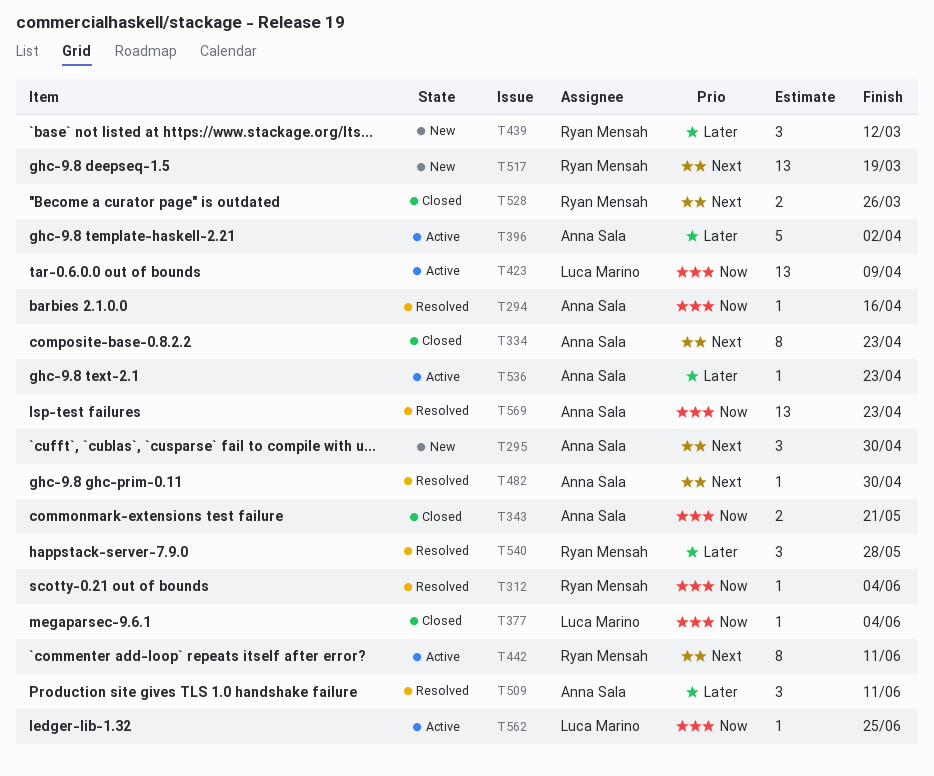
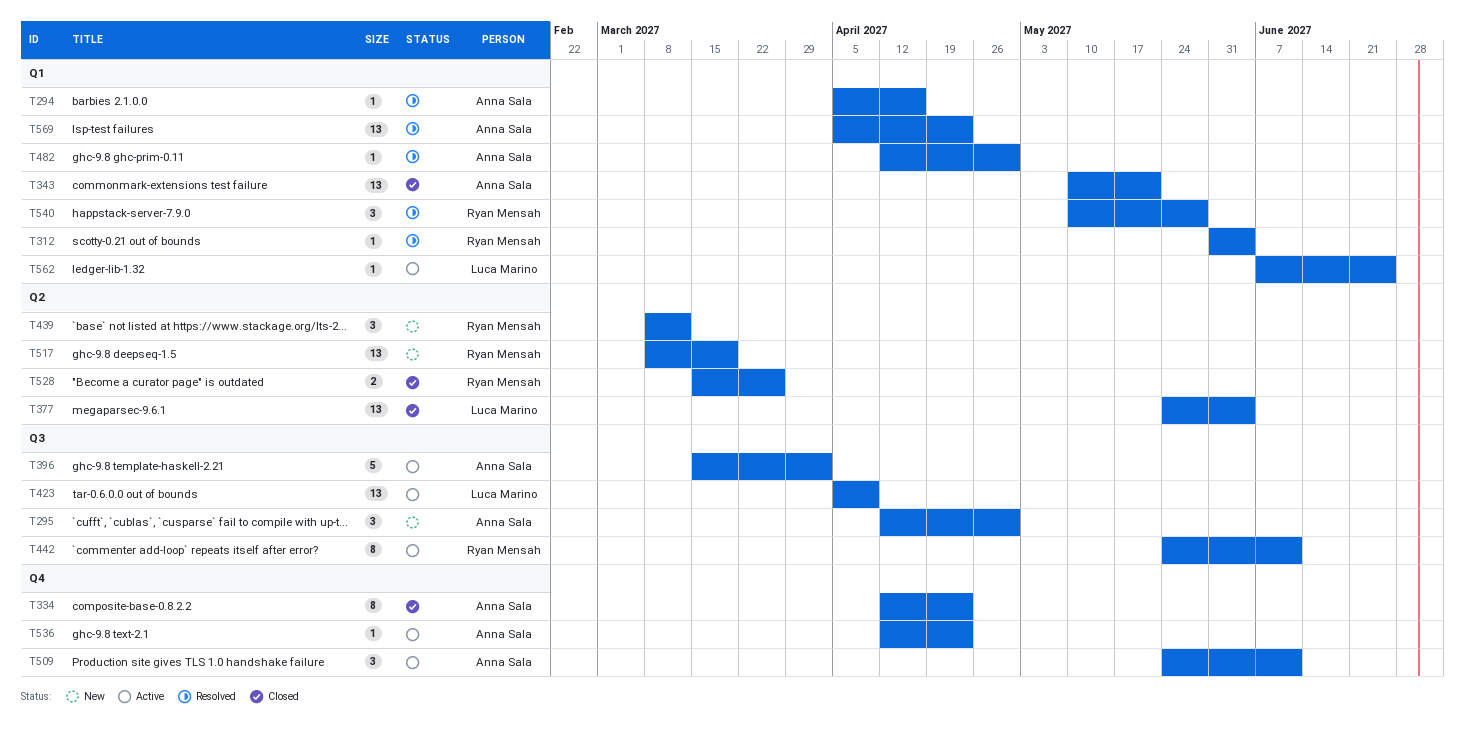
T343, estimate: 2 -> 13
T377, estimate: 1 -> 13
T509, status: Resolved -> Active

